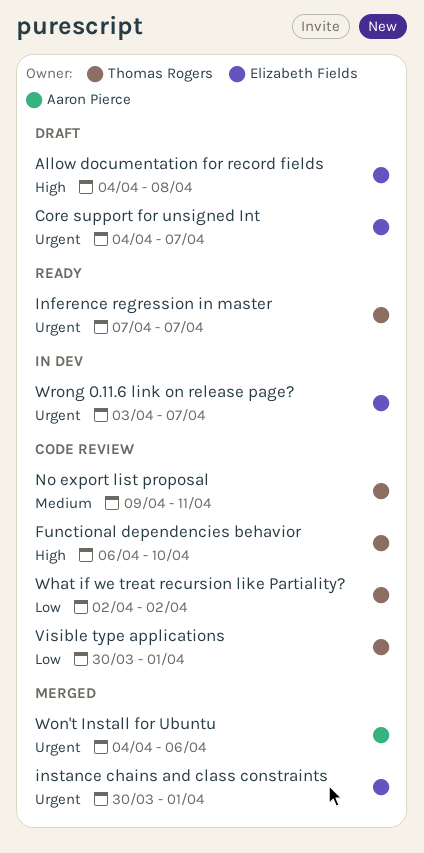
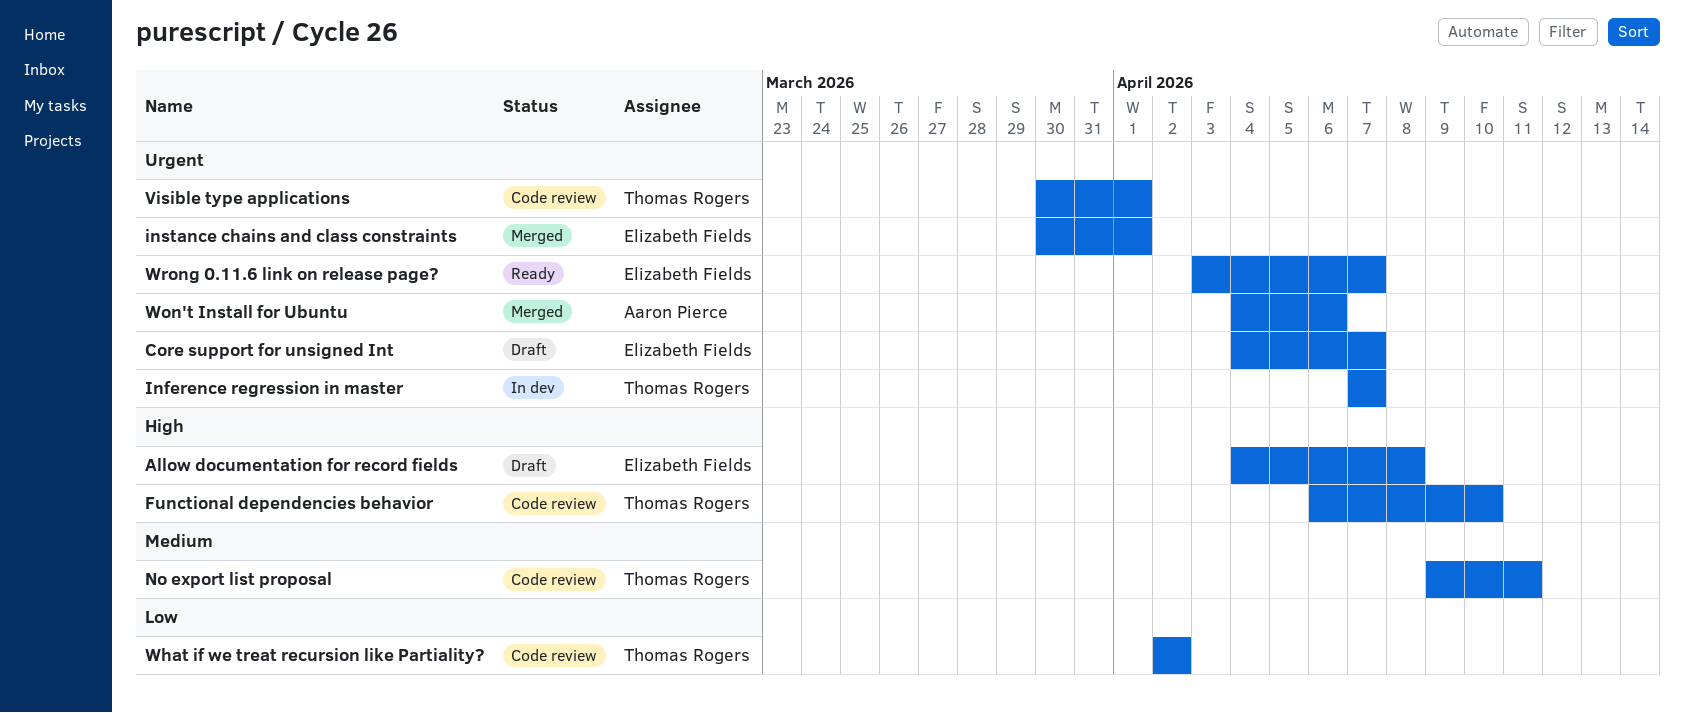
Inference regression in master, status: Ready -> In dev
Visible type applications, priority: Low -> Urgent
Wrong 0.11.6 link on release page?, status: In dev -> Ready

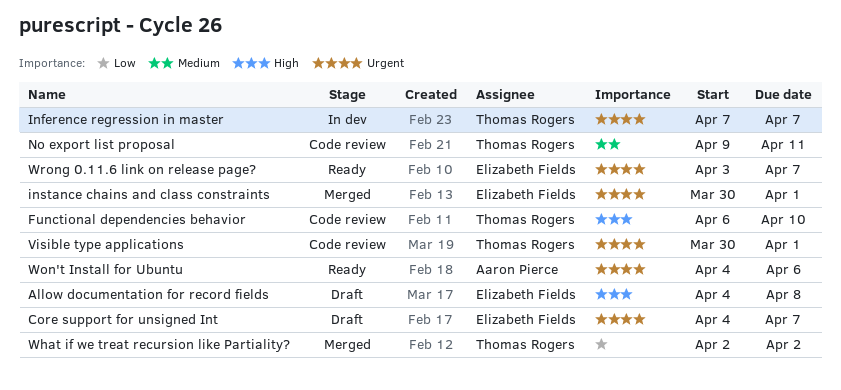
What if we treat recursion like Partiality?, status: Code review -> Merged
Won't Install for Ubuntu, status: Merged -> Ready

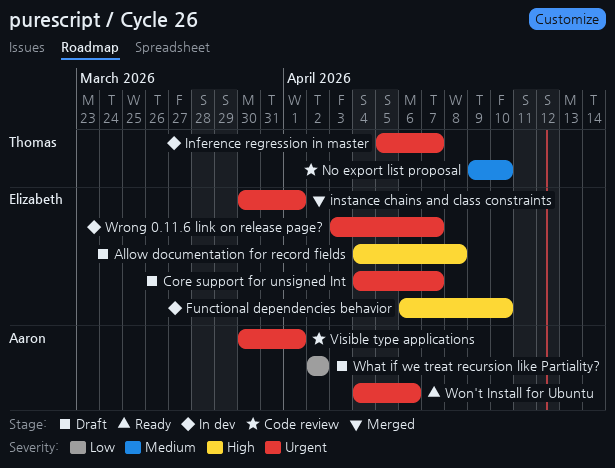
Functional dependencies behavior, status: Code review -> In dev
Functional dependencies behavior, owner: Thomas Rogers -> Elizabeth Fields
Inference regression in master, start: Apr 7 -> Apr 5
No export list proposal, due: Apr 11 -> Apr 10
Visible type applications, owner: Thomas Rogers -> Aaron Pierce
What if we treat recursion like Partiality?, status: Merged -> Draft
What if we treat recursion like Partiality?, owner: Thomas Rogers -> Aaron Pierce
Wrong 0.11.6 link on release page?, status: Ready -> In dev

